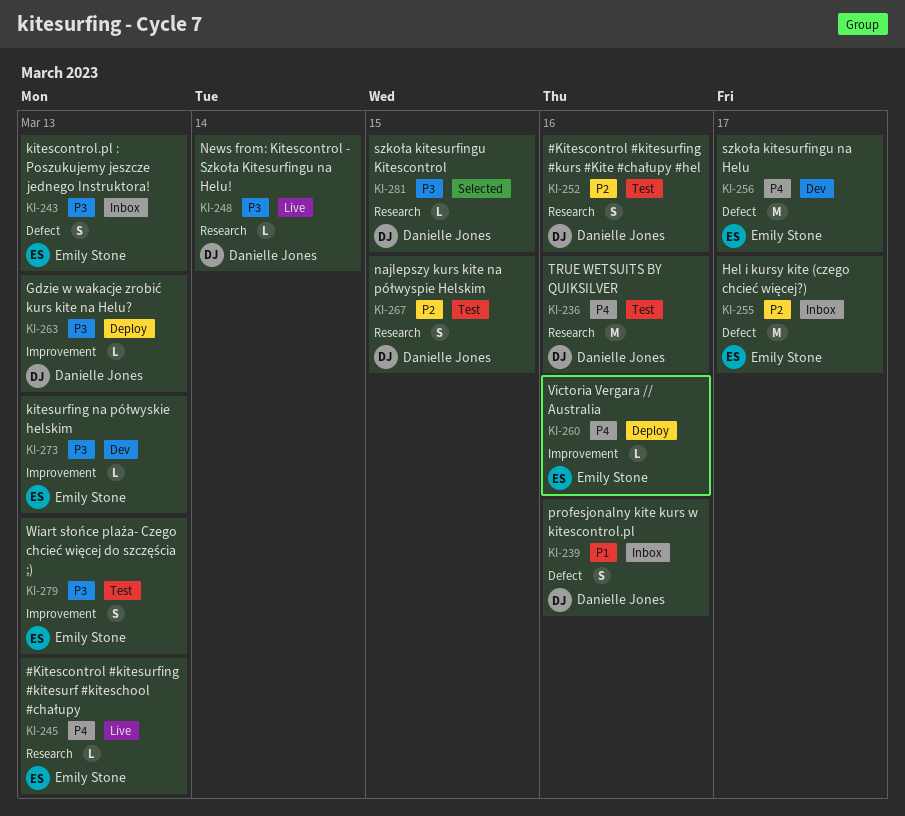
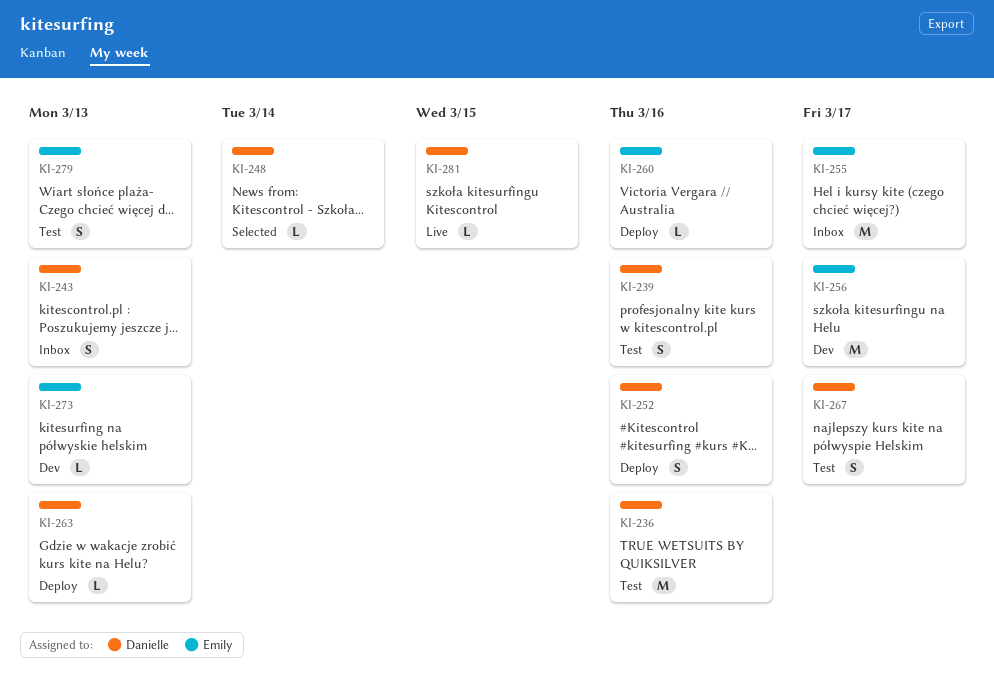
KI-239, status: Inbox -> Test
KI-243, owner: Emily Stone -> Danielle Jones
KI-245: present -> none
KI-248, status: Live -> Selected
KI-252, status: Test -> Deploy
KI-267, due: Mar 15 -> Mar 17
KI-281, status: Selected -> Live

